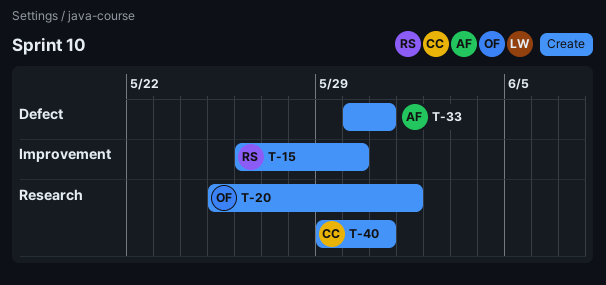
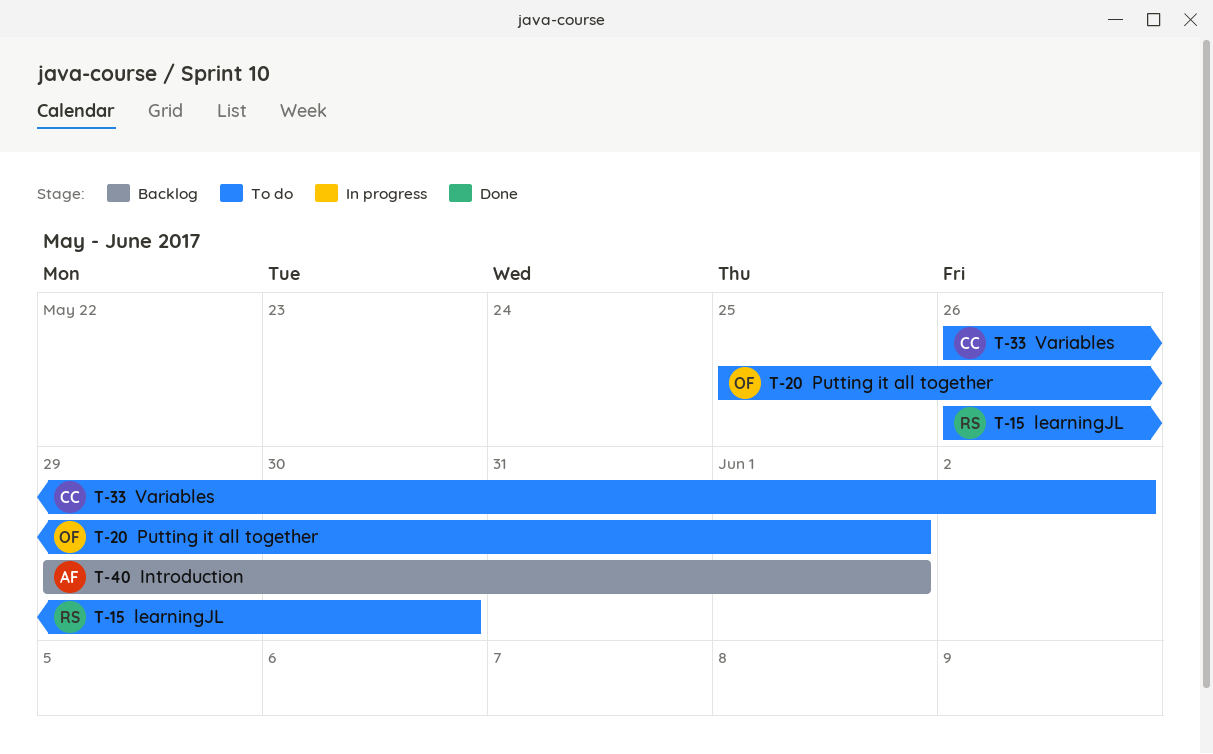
T-33, owner: AF -> CC
T-33, start: May 30 -> May 26
T-33, due: May 31 -> Jun 2
T-40, owner: CC -> AF
T-40, due: May 31 -> Jun 1

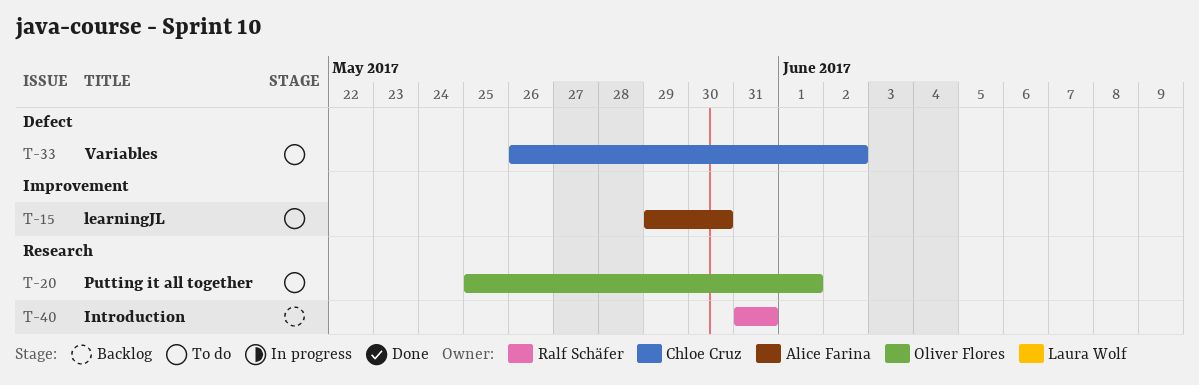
T-15, owner: Ralf Schäfer -> Alice Farina
T-15, start: May 26 -> May 29
T-40, owner: Alice Farina -> Ralf Schäfer
T-40, start: May 29 -> May 31
T-40, due: Jun 1 -> May 31

